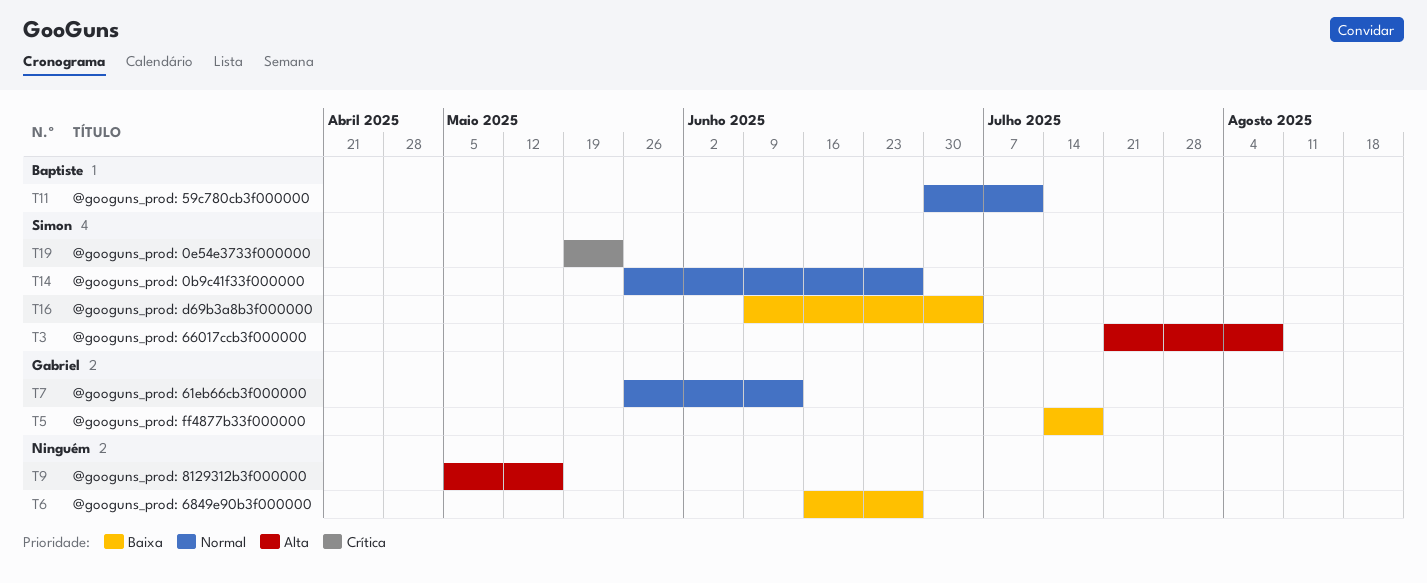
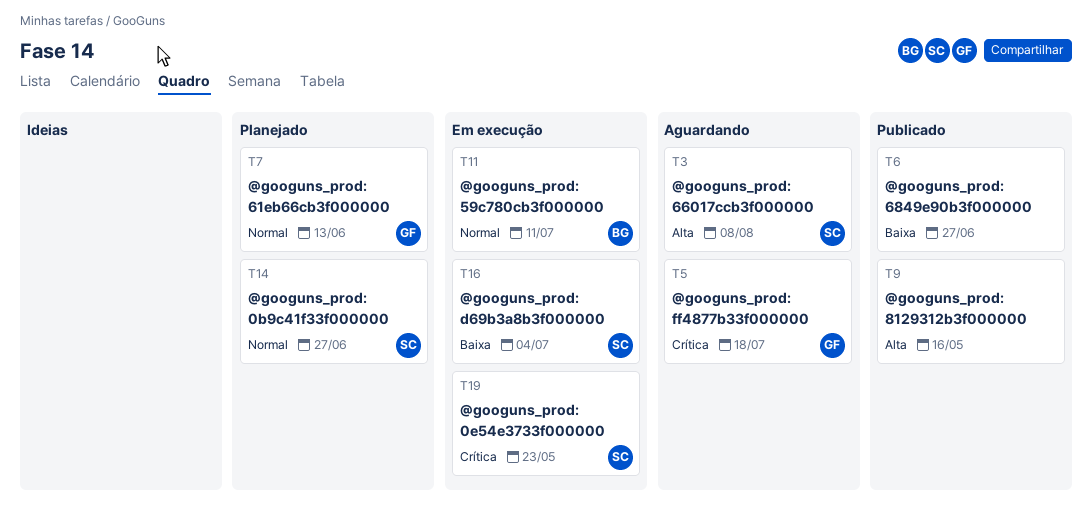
T5, priority: Baixa -> Crítica

